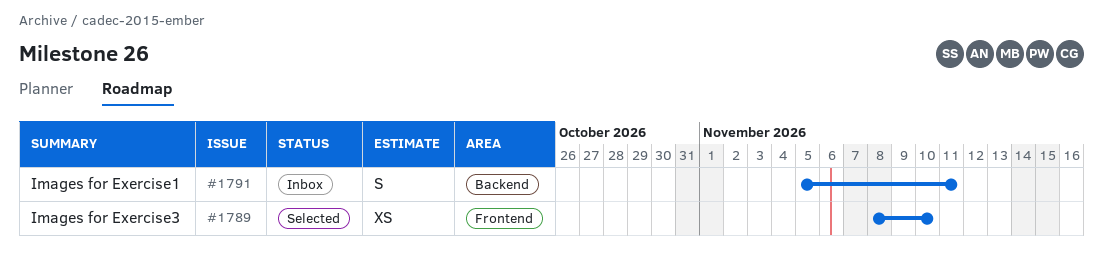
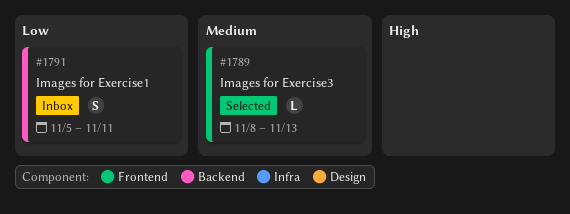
#1789, estimate: XS -> L
#1789, due: Nov 10 -> Nov 13

